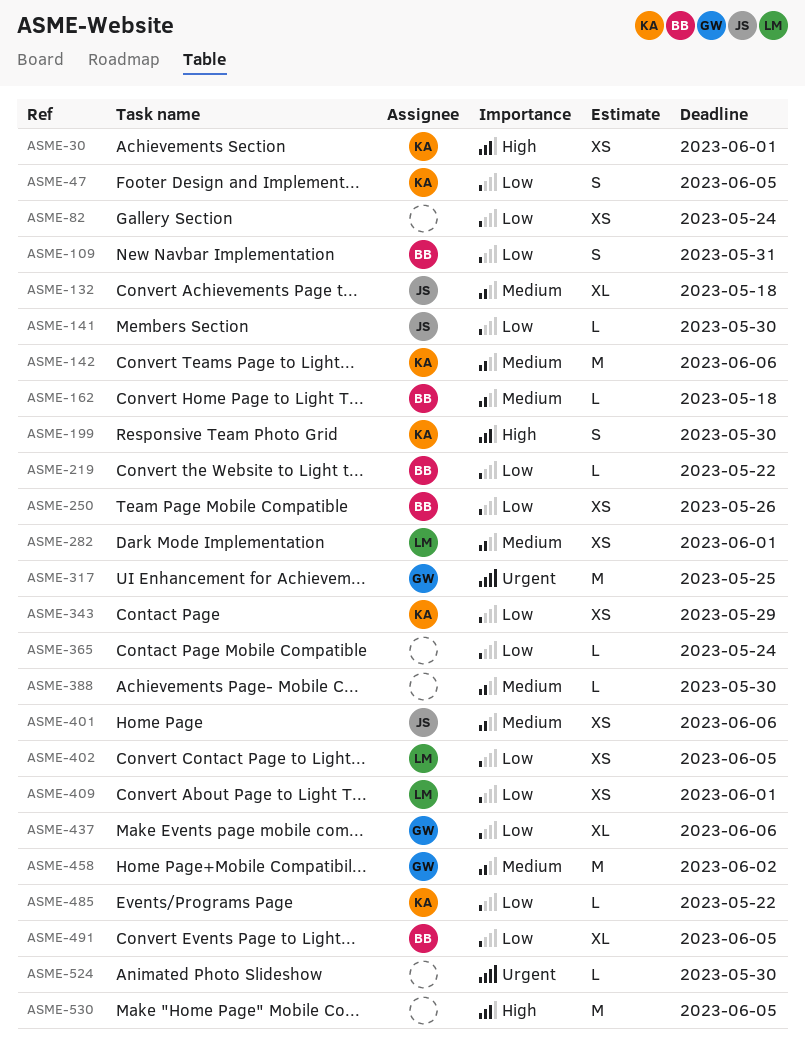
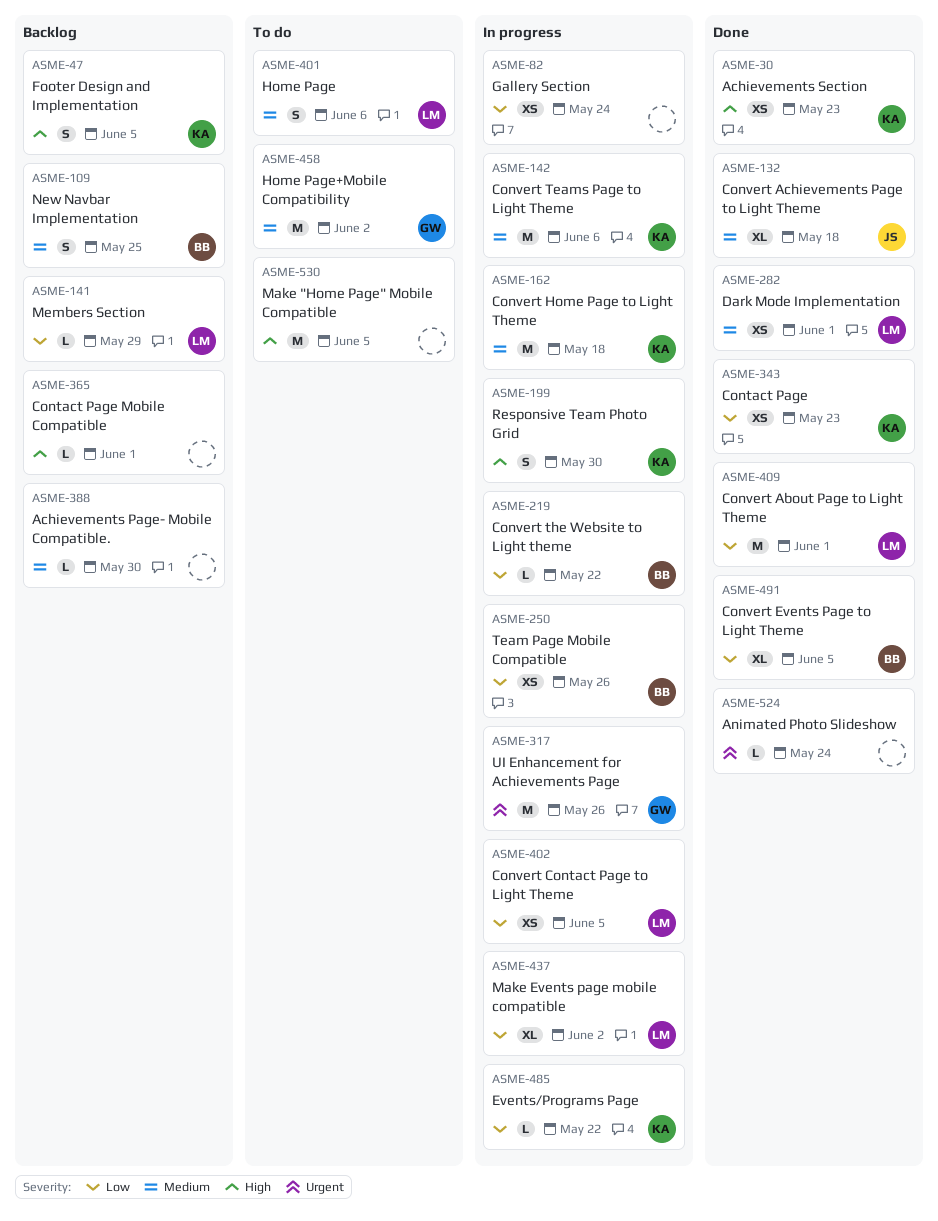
ASME-30, due: Jun 1 -> May 23
ASME-47, priority: Low -> High
ASME-109, priority: Low -> Medium
ASME-109, due: May 31 -> May 25
ASME-141, owner: JS -> LM
ASME-141, due: May 30 -> May 29
ASME-162, owner: BB -> KA
ASME-162, estimate: L -> M
ASME-317, due: May 25 -> May 26
ASME-343, due: May 29 -> May 23
ASME-365, priority: Low -> High
ASME-365, due: May 24 -> Jun 1
ASME-401, owner: JS -> LM
ASME-401, estimate: XS -> S
ASME-409, estimate: XS -> M
ASME-437, owner: GW -> LM
ASME-437, due: Jun 6 -> Jun 2
ASME-524, due: May 30 -> May 24

